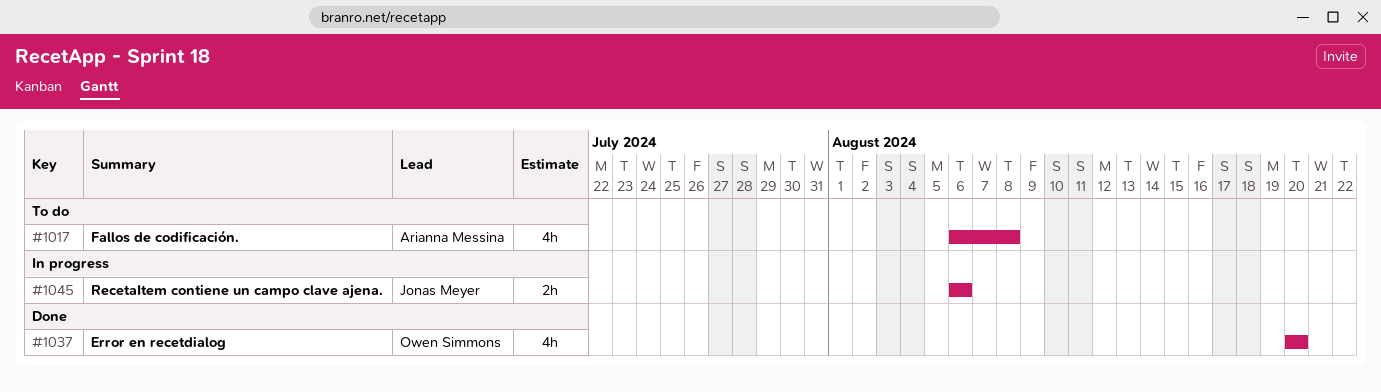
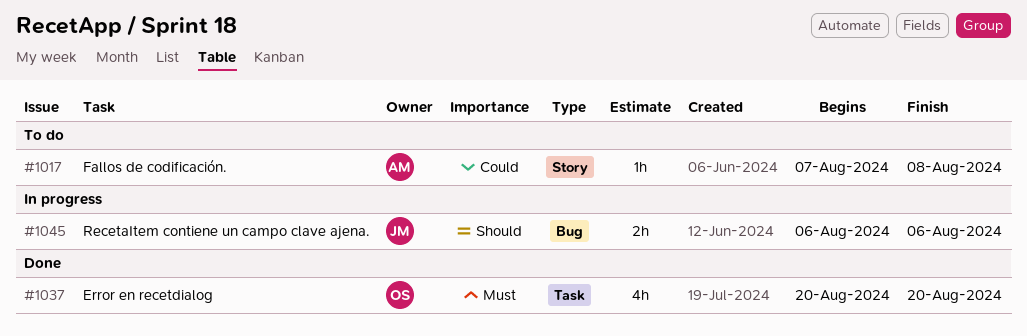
#1017, estimate: 4h -> 1h
#1017, start: Aug 6 -> Aug 7

